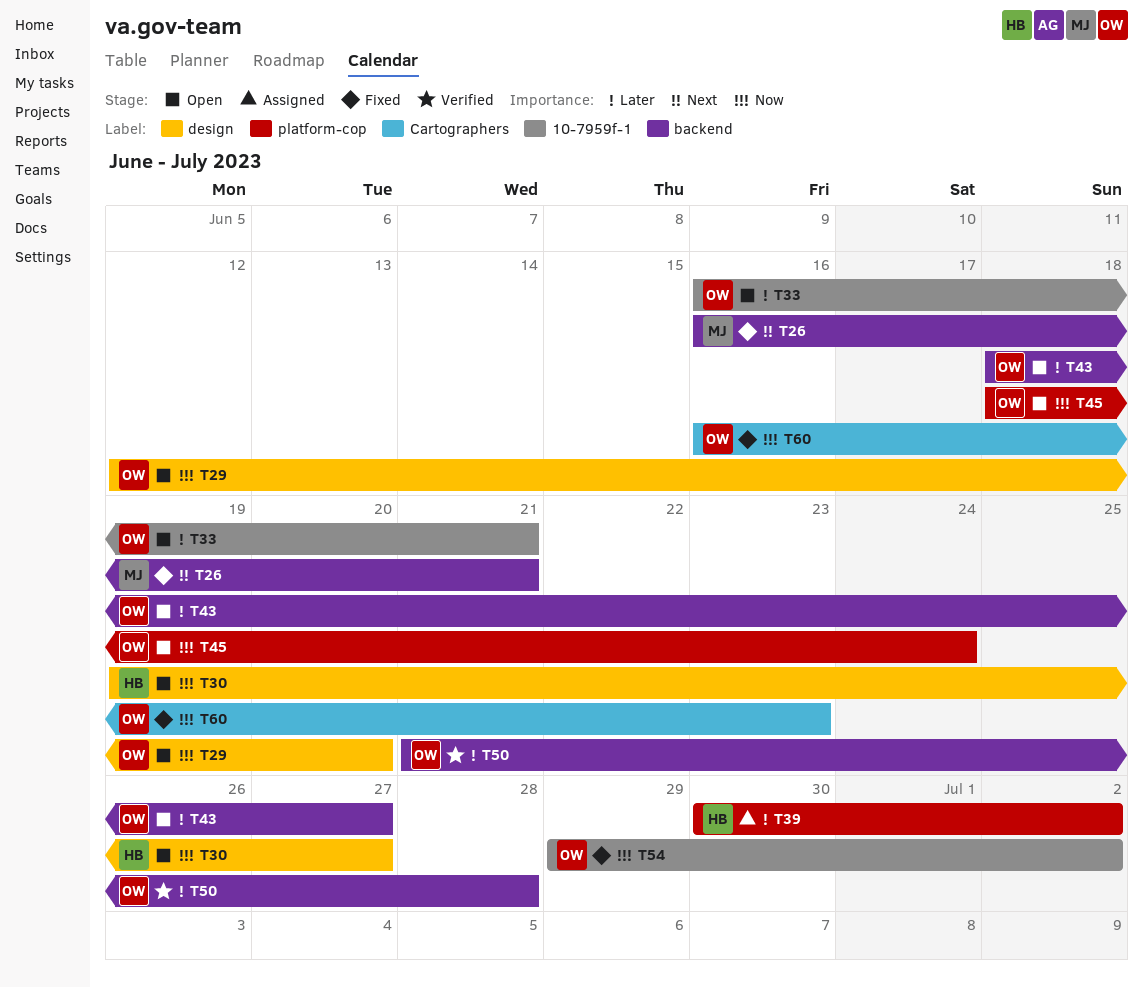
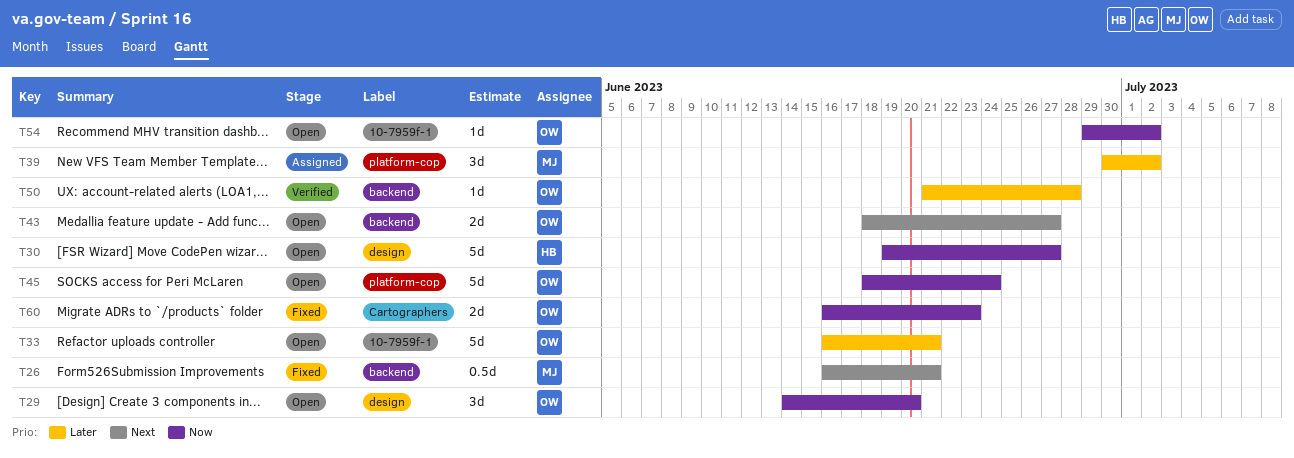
T29, start: Jun 12 -> Jun 14
T39, owner: HB -> MJ
T43, priority: Later -> Next
T54, status: Fixed -> Open

